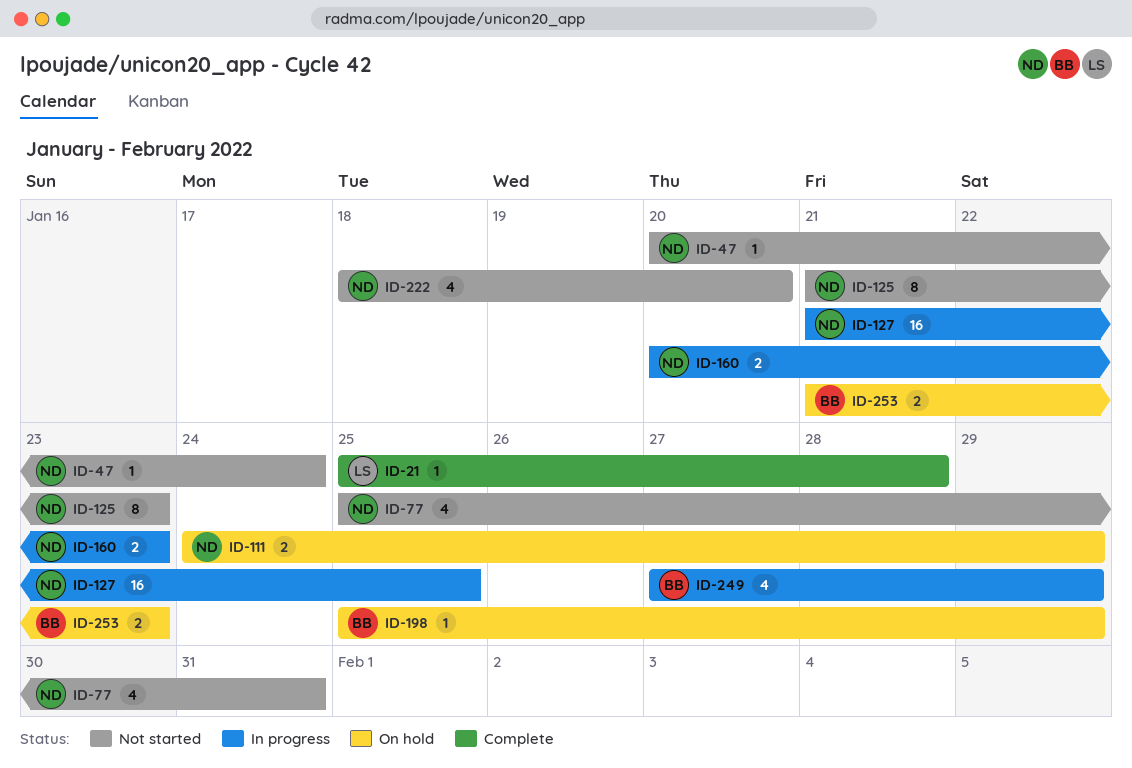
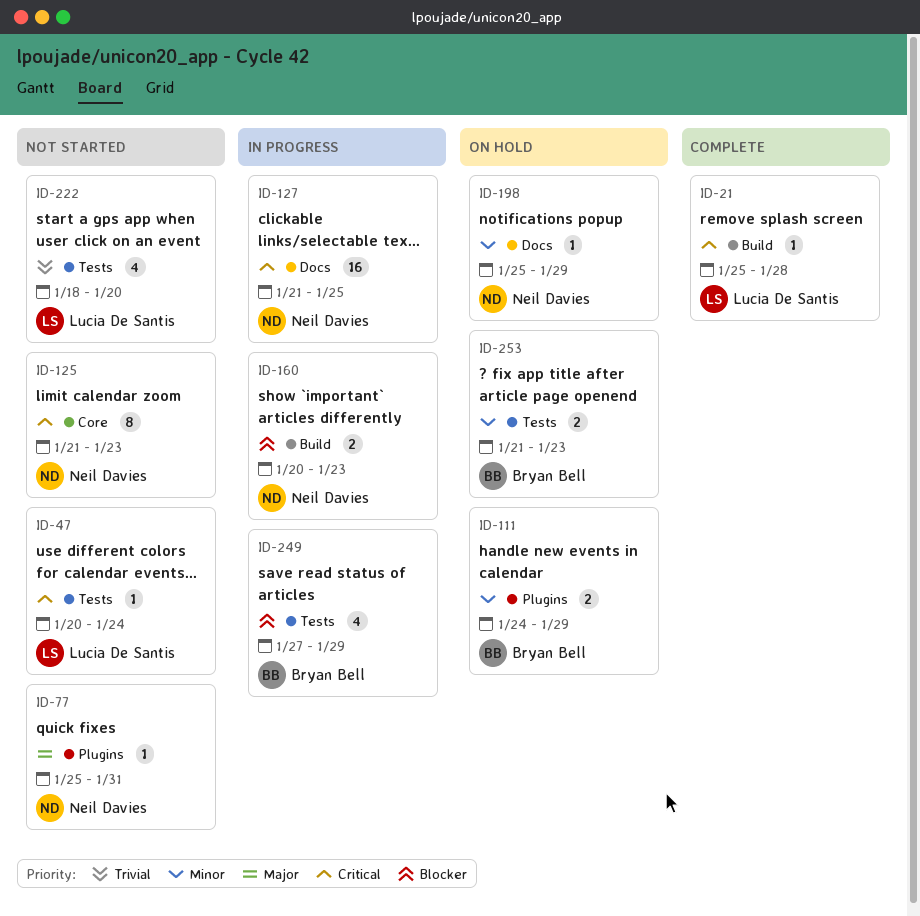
ID-47, owner: Neil Davies -> Lucia De Santis
ID-77, estimate: 4 -> 1
ID-111, owner: Neil Davies -> Bryan Bell
ID-198, owner: Bryan Bell -> Neil Davies
ID-222, owner: Neil Davies -> Lucia De Santis

